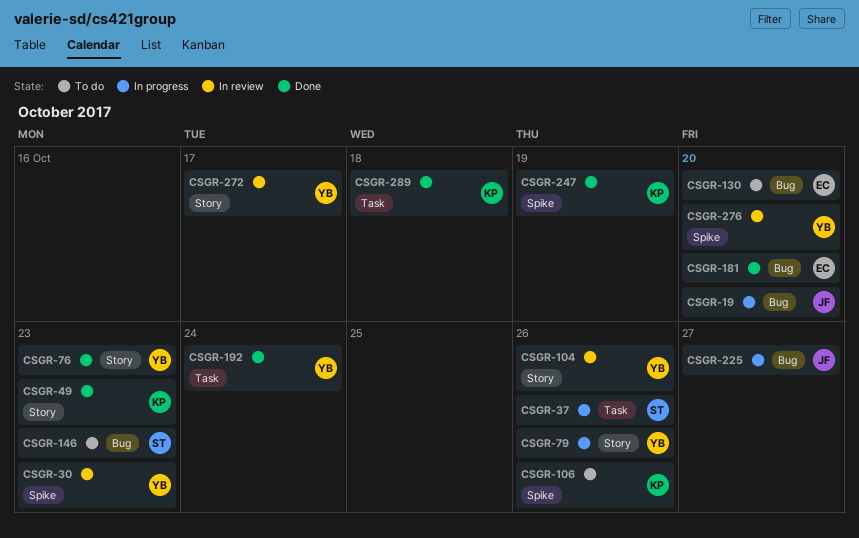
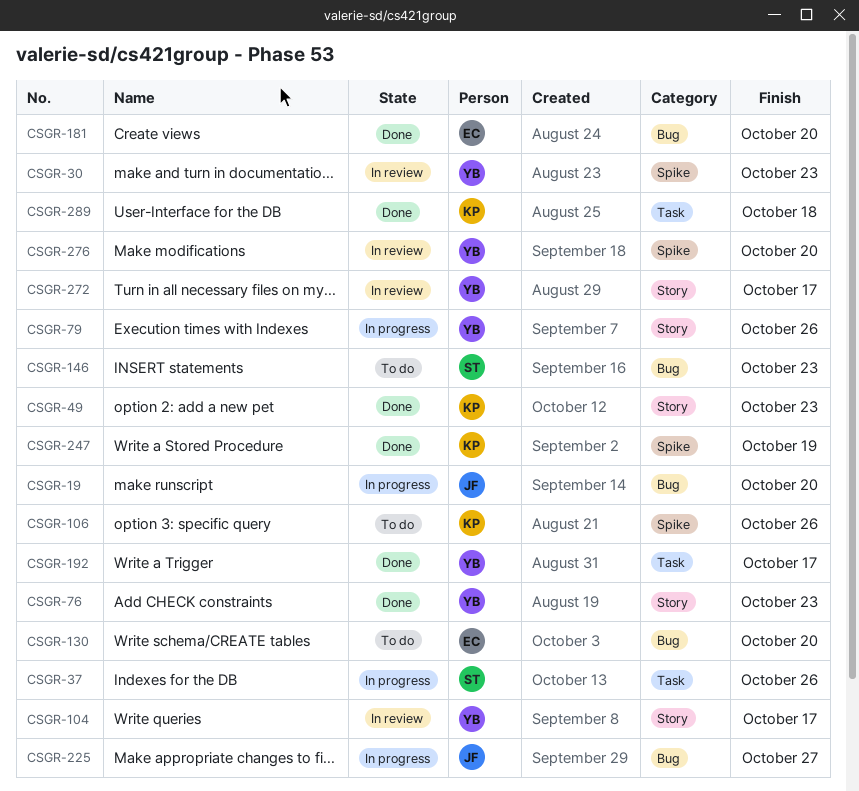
CSGR-104, due: Oct 26 -> Oct 17
CSGR-192, due: Oct 24 -> Oct 17

